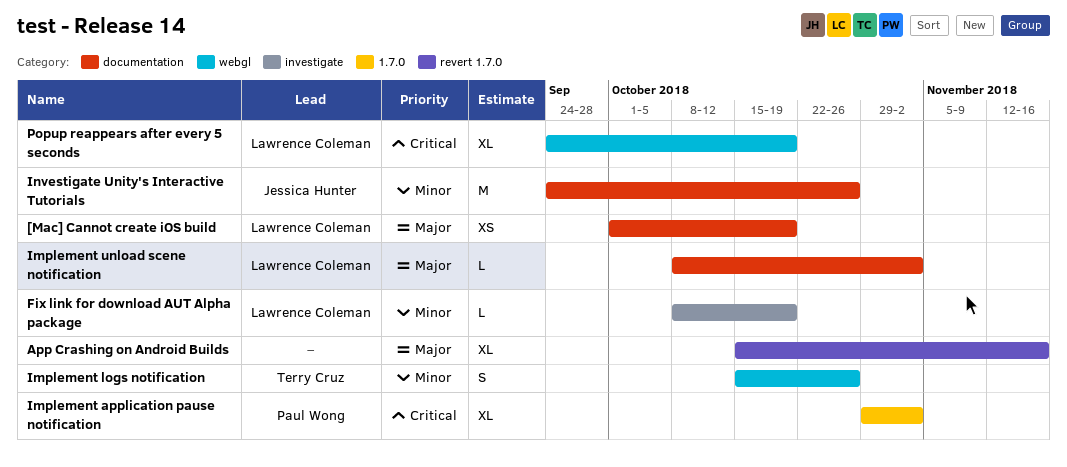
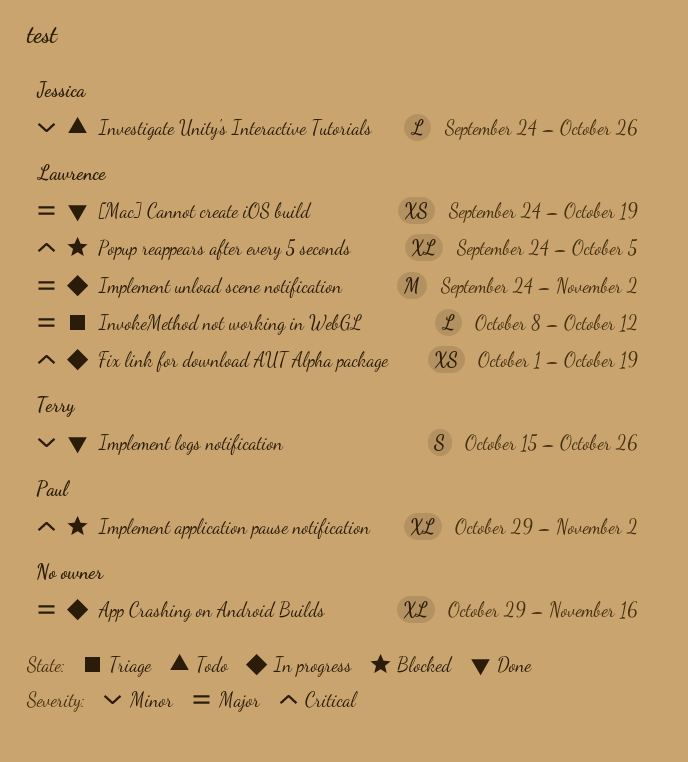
[Mac] Cannot create iOS build, start: Oct 1 -> Sep 24
App Crashing on Android Builds, start: Oct 15 -> Oct 29
Fix link for download AUT Alpha package, priority: Minor -> Critical
Fix link for download AUT Alpha package, estimate: L -> XS
Fix link for download AUT Alpha package, start: Oct 8 -> Oct 1
Implement unload scene notification, estimate: L -> M
Implement unload scene notification, start: Oct 8 -> Sep 24
Investigate Unity's Interactive Tutorials, estimate: M -> L
InvokeMethod not working in WebGL: none -> present
Popup reappears after every 5 seconds, due: Oct 19 -> Oct 5

